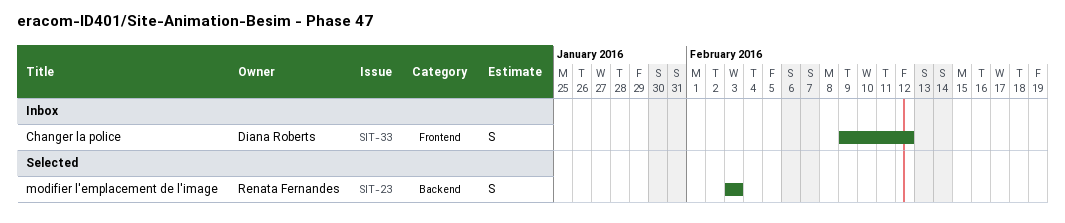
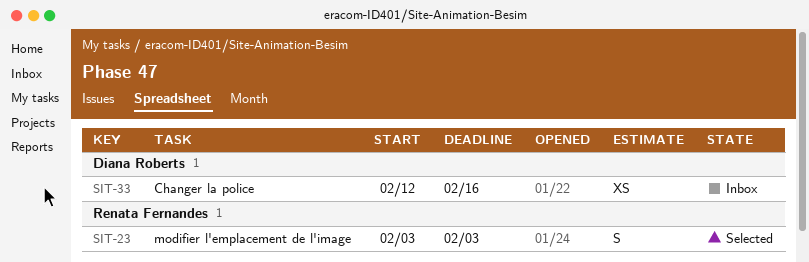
SIT-33, estimate: S -> XS
SIT-33, start: Feb 9 -> Feb 12
SIT-33, due: Feb 12 -> Feb 16

